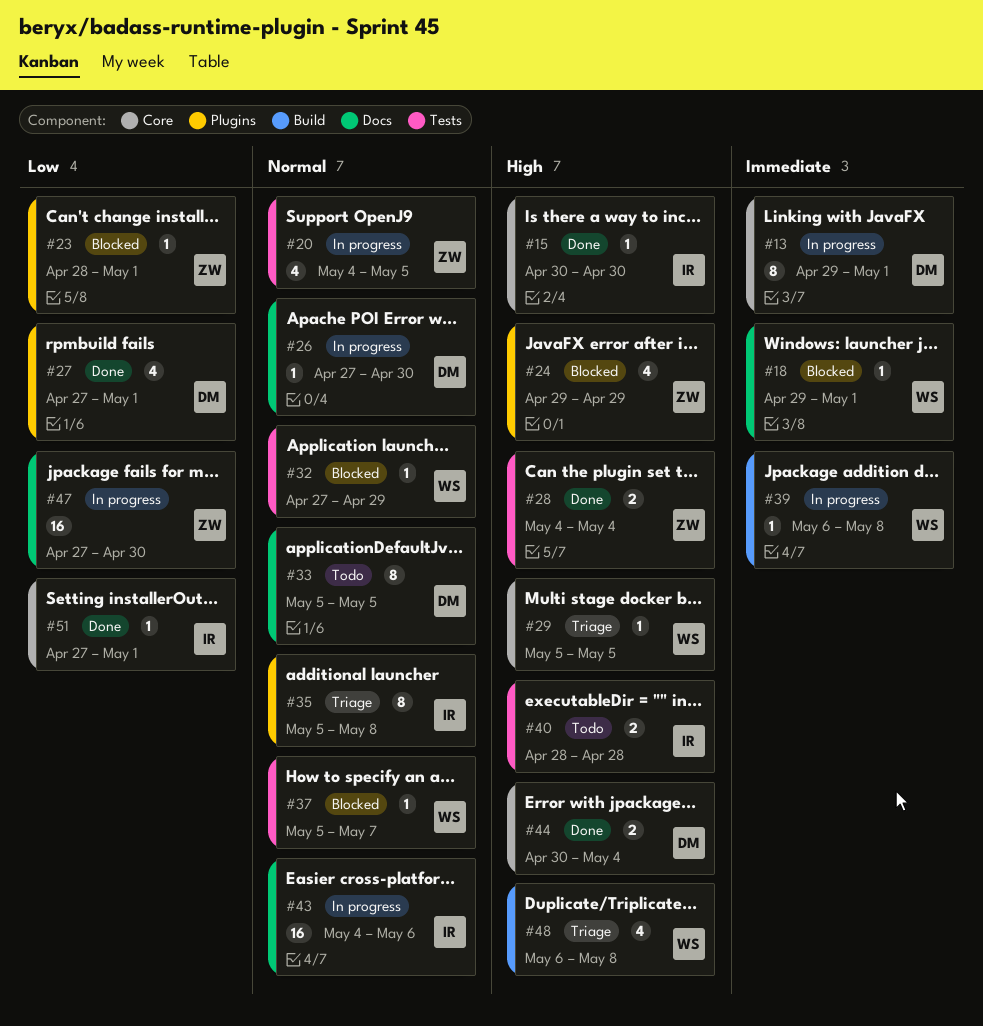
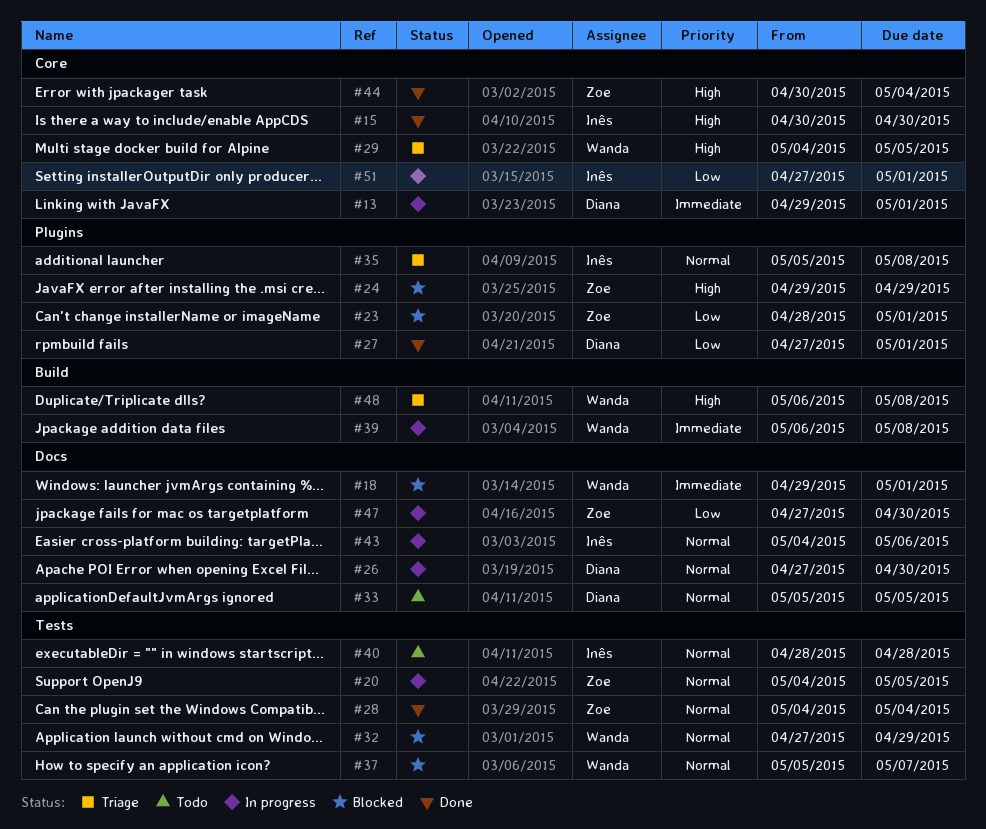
#28, priority: High -> Normal
#29, start: May 5 -> May 4
#40, priority: High -> Normal
#44, owner: Diana -> Zoe
#51, status: Done -> In progress

